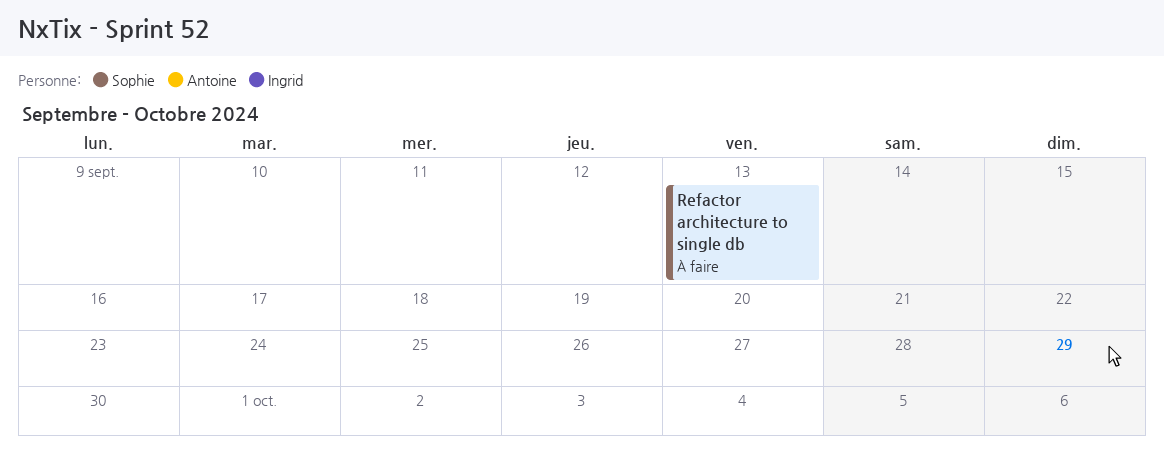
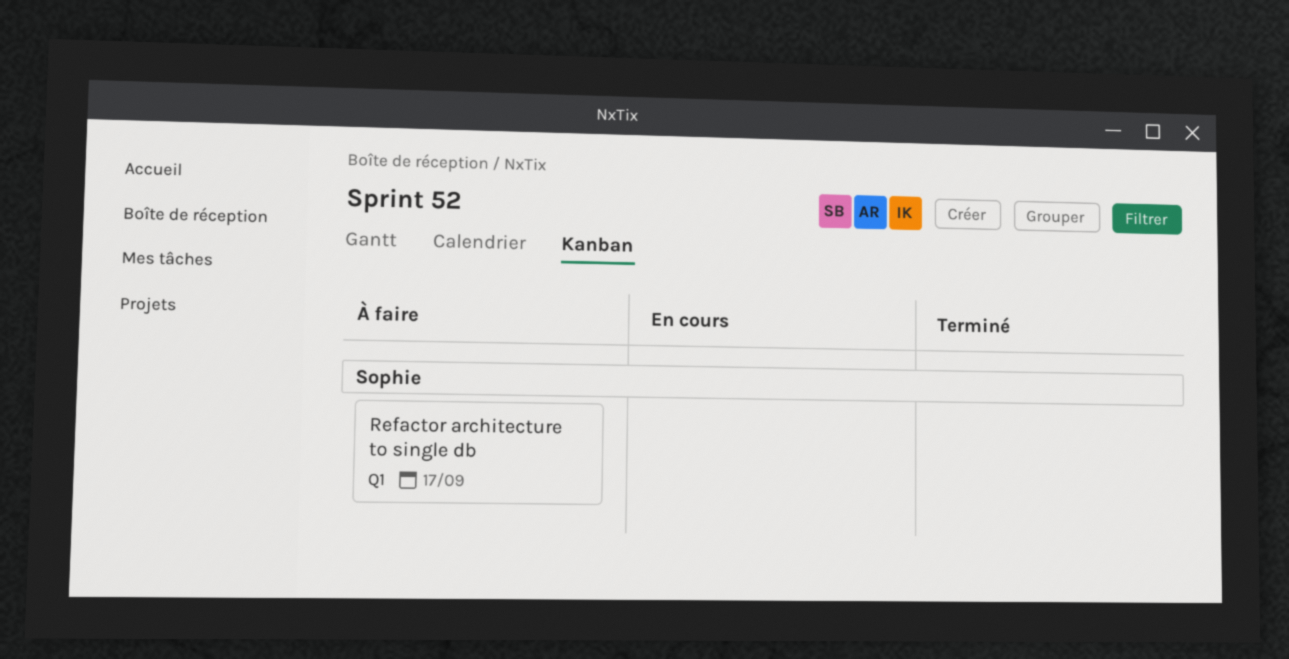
Refactor architecture to single db, due: Sep 13 -> Sep 17

